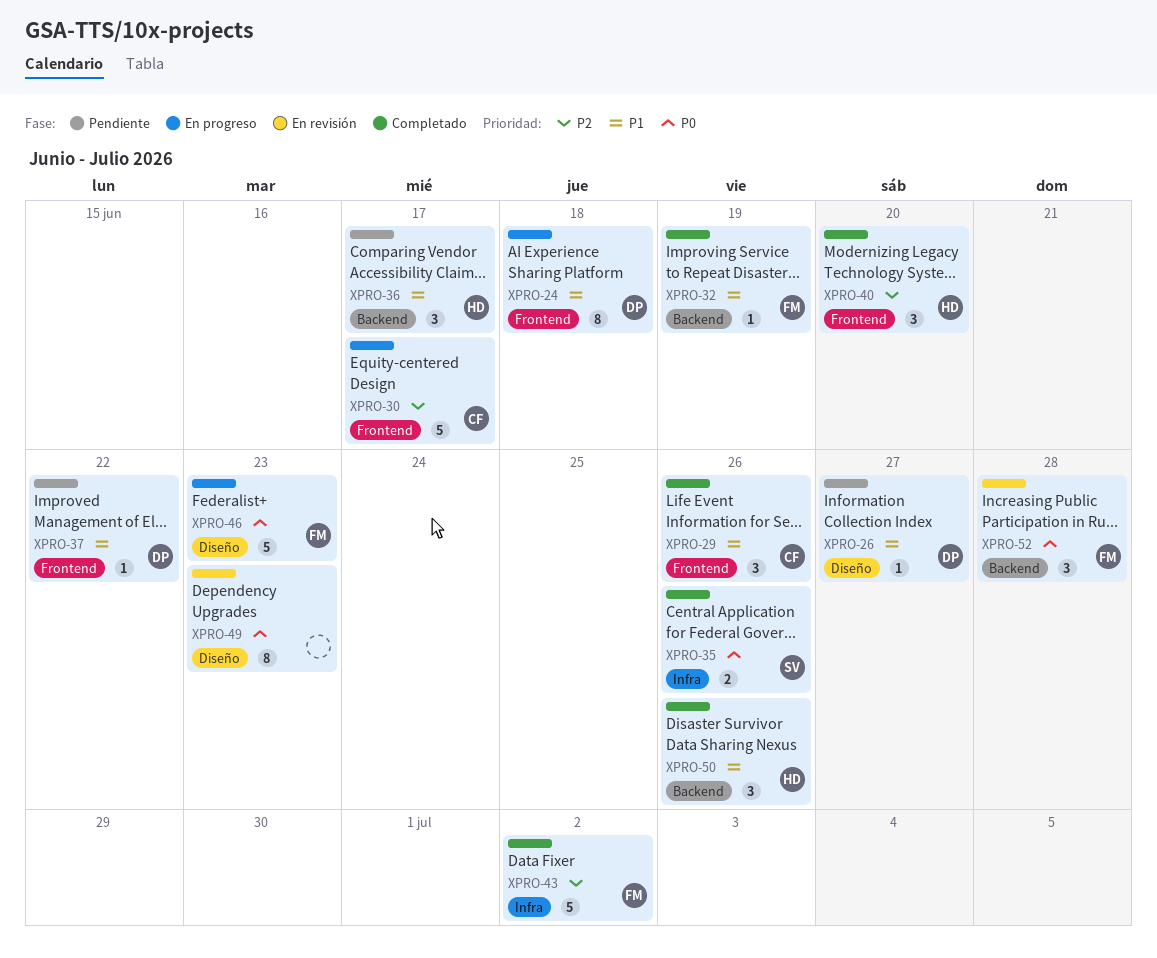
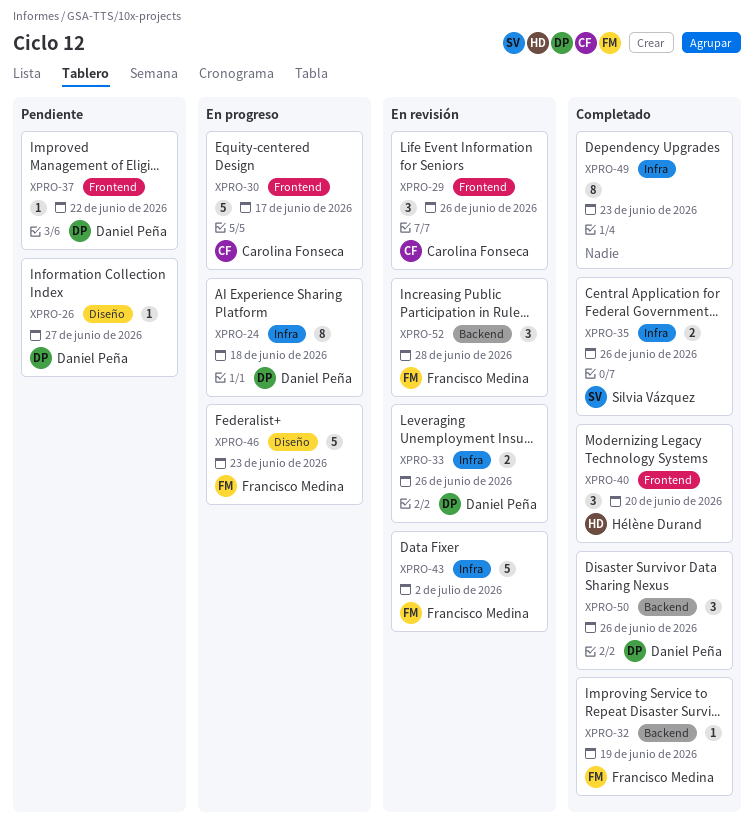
XPRO-24, label: Frontend -> Infra
XPRO-29, status: Completado -> En revisión
XPRO-33: none -> present
XPRO-36: present -> none
XPRO-43, status: Completado -> En revisión
XPRO-49, status: En revisión -> Completado
XPRO-49, label: Diseño -> Infra
XPRO-50, owner: Hélène Durand -> Daniel Peña

